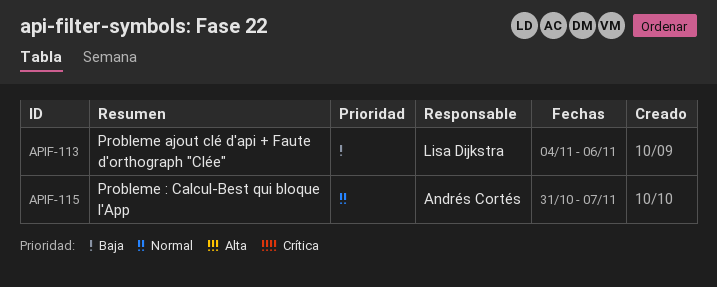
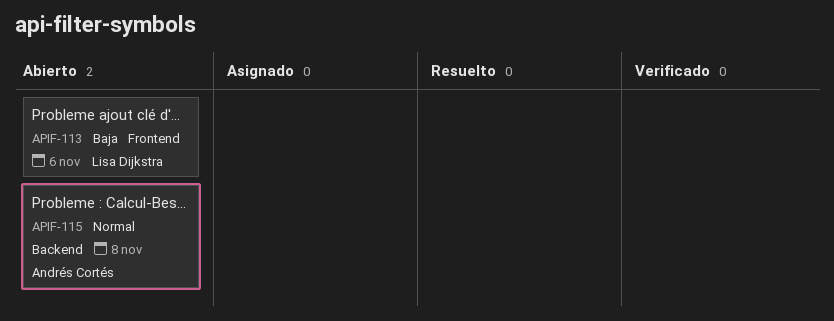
APIF-115, due: Nov 7 -> Nov 8

